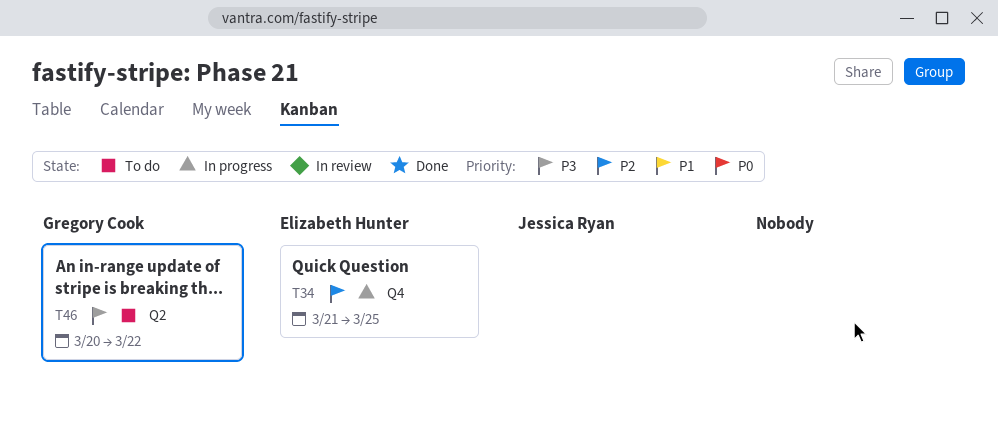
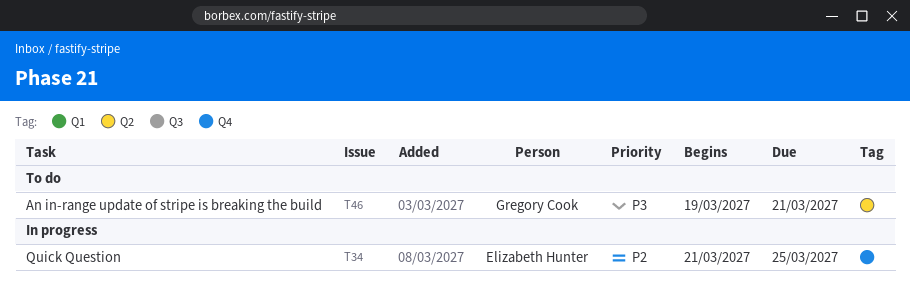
T46, start: Mar 20 -> Mar 19
T46, due: Mar 22 -> Mar 21

